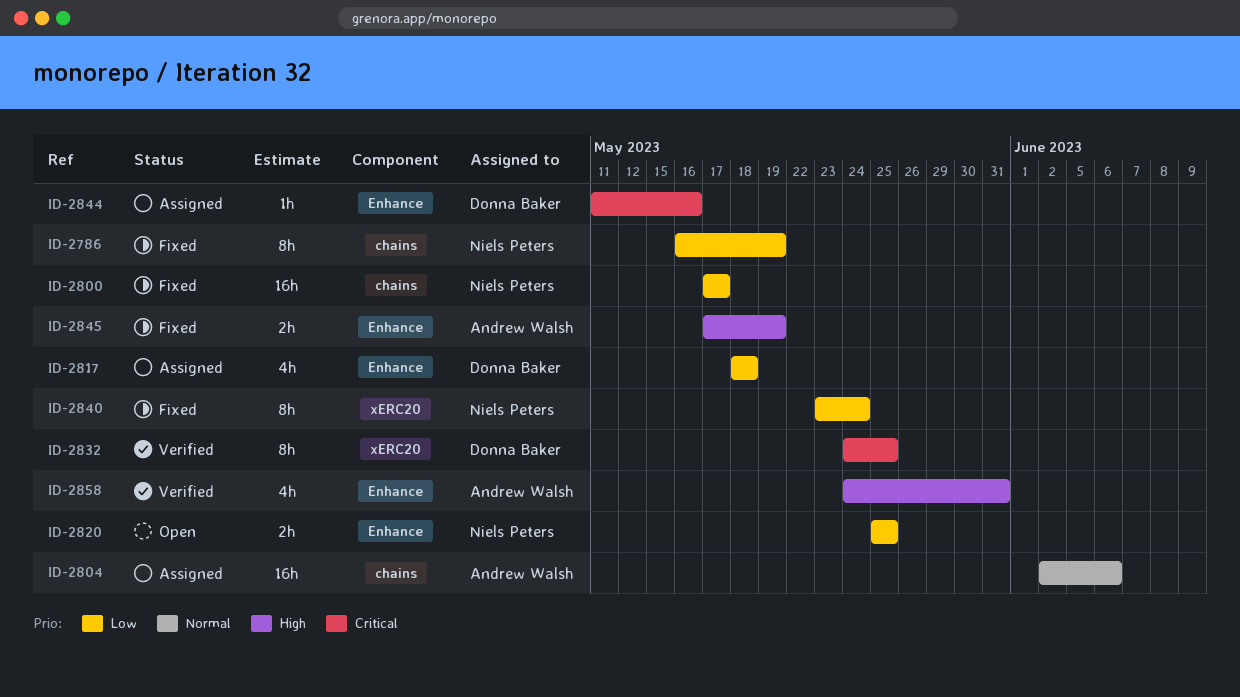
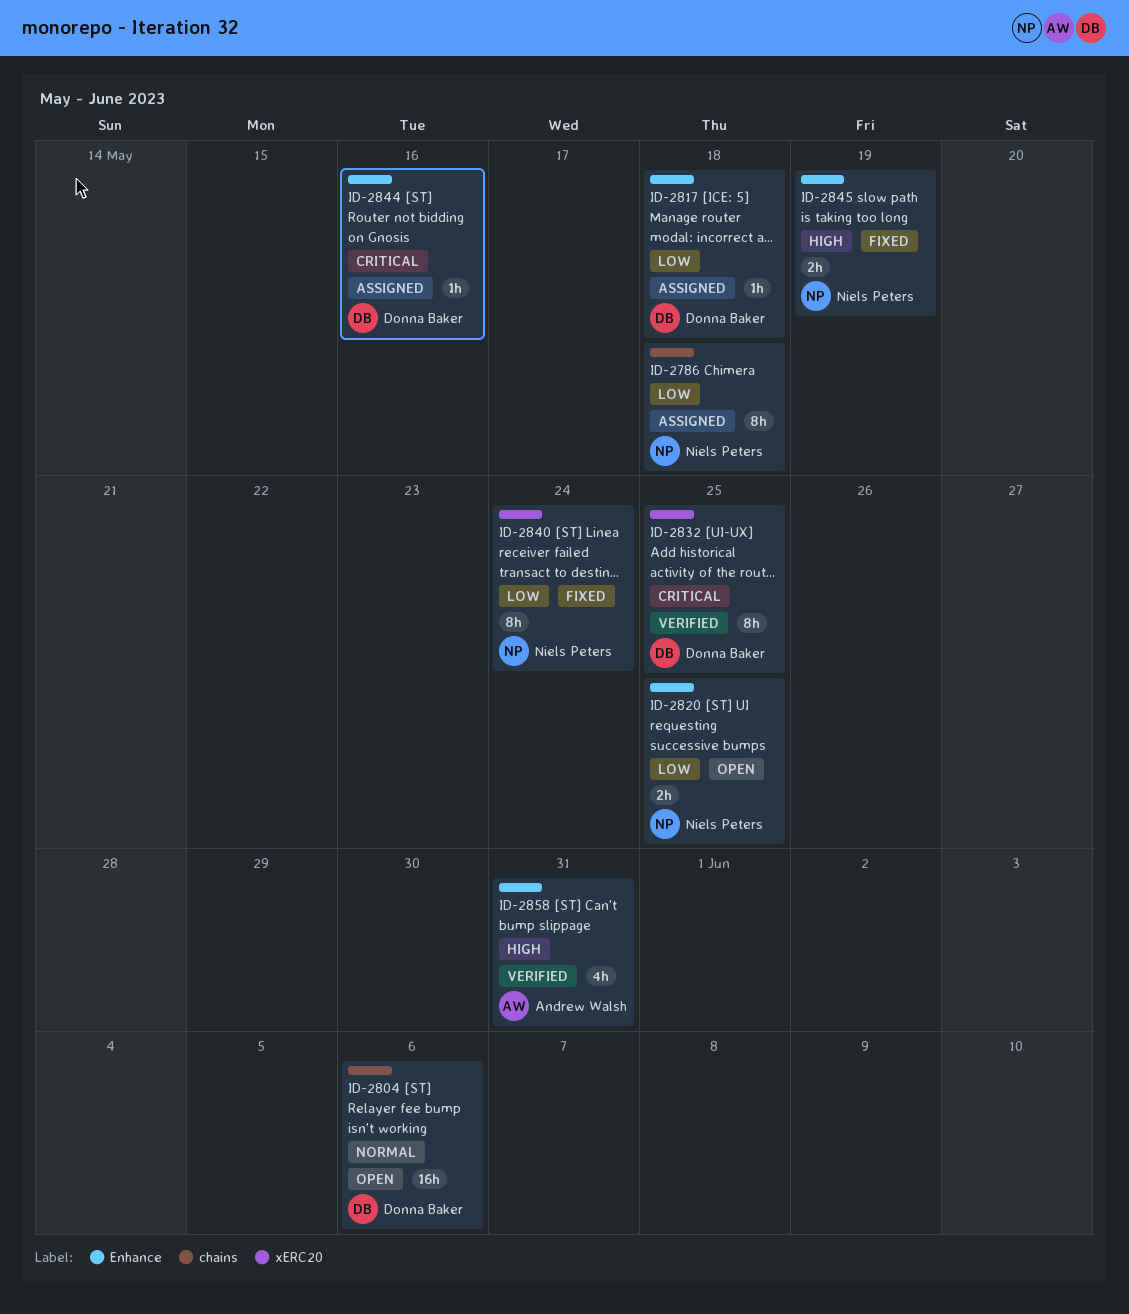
ID-2786, status: Fixed -> Assigned
ID-2786, due: May 19 -> May 18
ID-2800: present -> none
ID-2804, status: Assigned -> Open
ID-2804, owner: Andrew Walsh -> Donna Baker
ID-2817, estimate: 4h -> 1h
ID-2845, owner: Andrew Walsh -> Niels Peters

